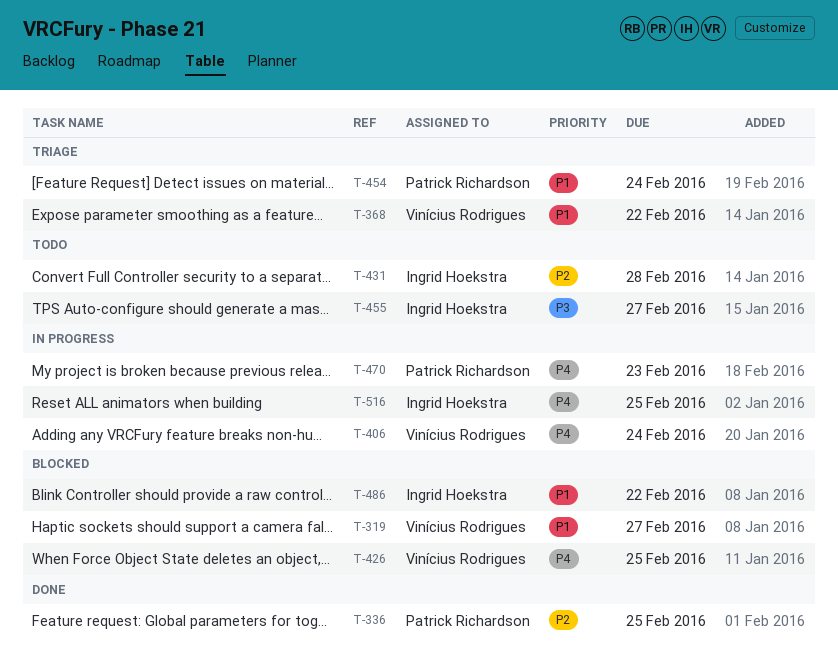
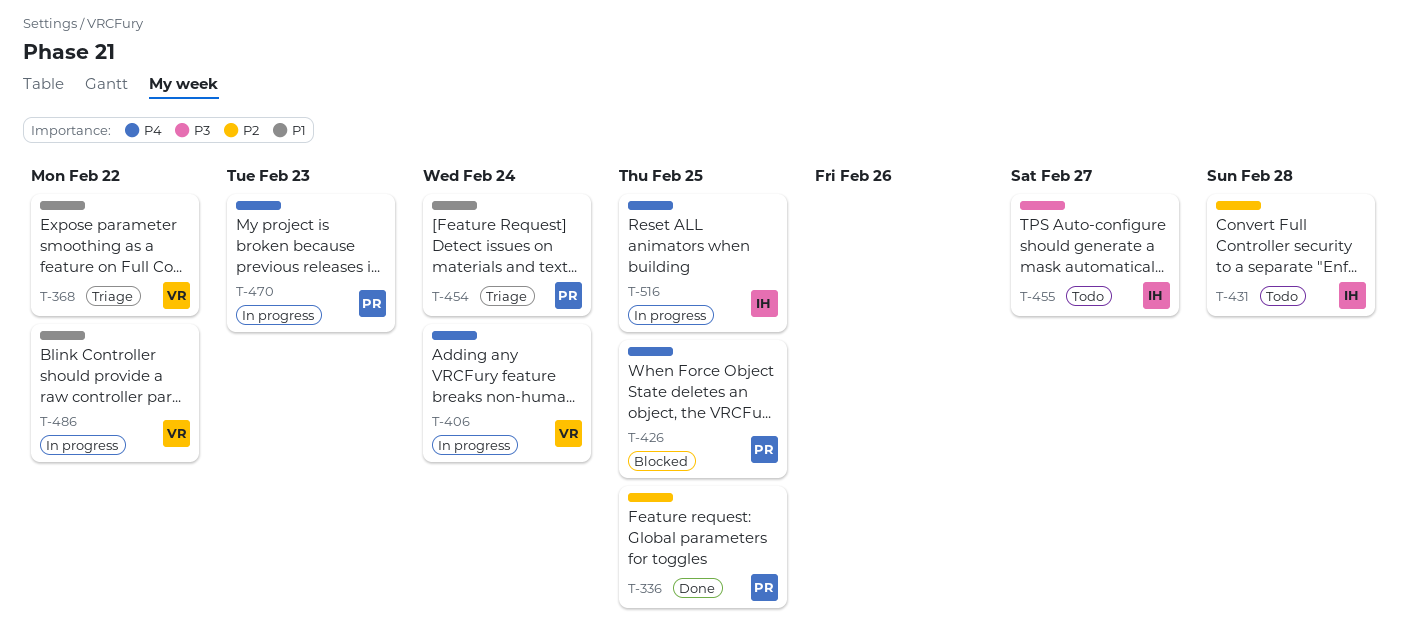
T-319: present -> none
T-426, owner: Vinícius Rodrigues -> Patrick Richardson
T-486, status: Blocked -> In progress
T-486, owner: Ingrid Hoekstra -> Vinícius Rodrigues

